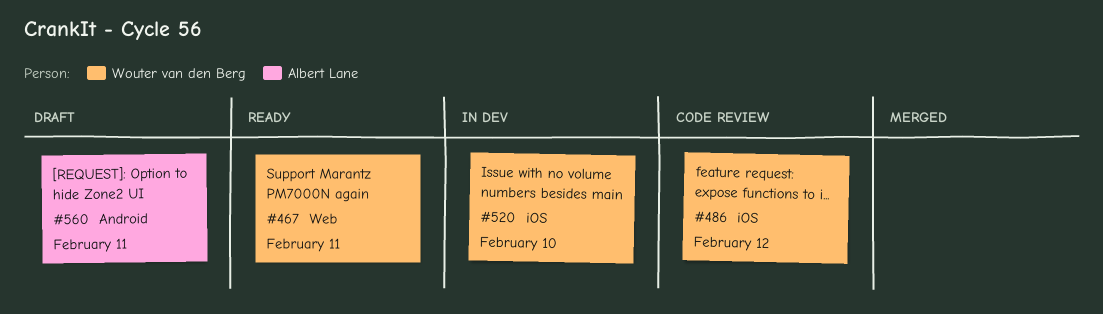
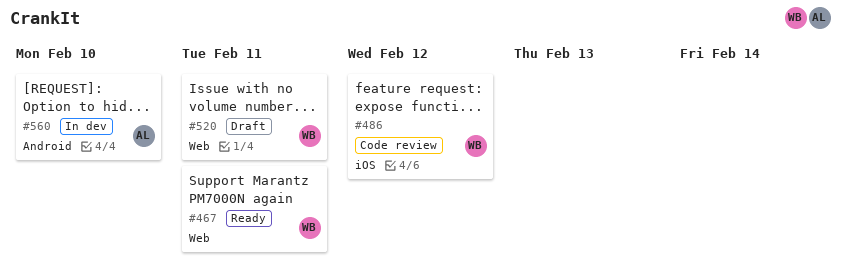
#520, status: In dev -> Draft
#520, label: iOS -> Web
#520, due: Feb 10 -> Feb 11
#560, status: Draft -> In dev
#560, due: Feb 11 -> Feb 10

